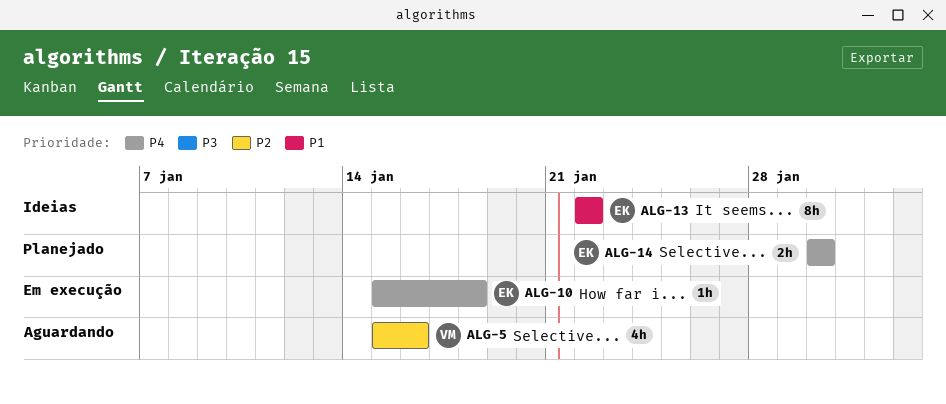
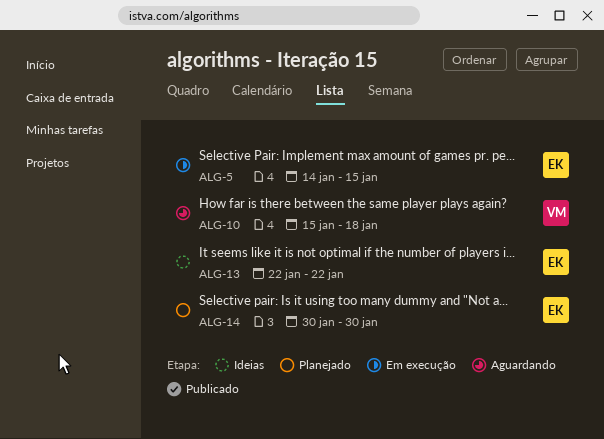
ALG-5, status: Aguardando -> Em execução
ALG-5, owner: VM -> EK
ALG-5, start: Jan 15 -> Jan 14
ALG-5, due: Jan 16 -> Jan 15
ALG-10, status: Em execução -> Aguardando
ALG-10, owner: EK -> VM

